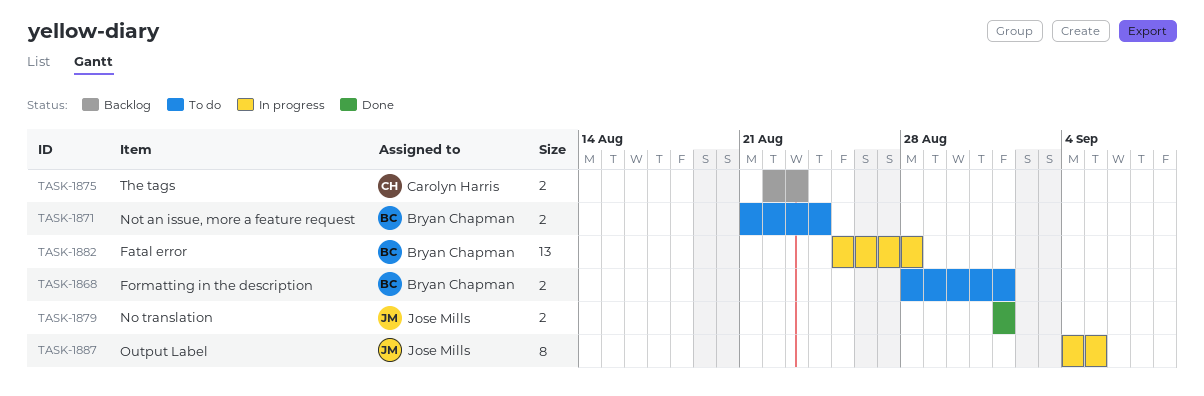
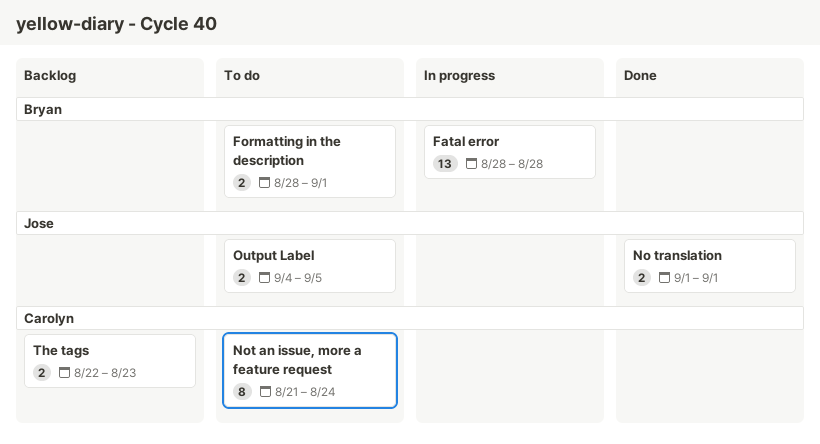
Fatal error, start: Aug 25 -> Aug 28
Not an issue, more a feature request, owner: Bryan Chapman -> Carolyn Harris
Not an issue, more a feature request, estimate: 2 -> 8
Output Label, status: In progress -> To do
Output Label, estimate: 8 -> 2

